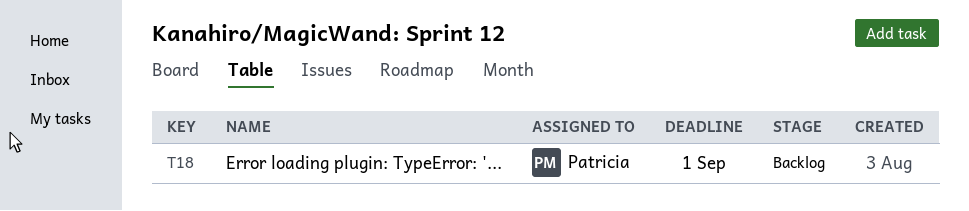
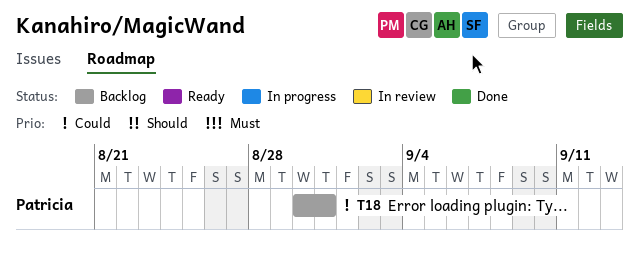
T18, due: Sep 1 -> Aug 31

